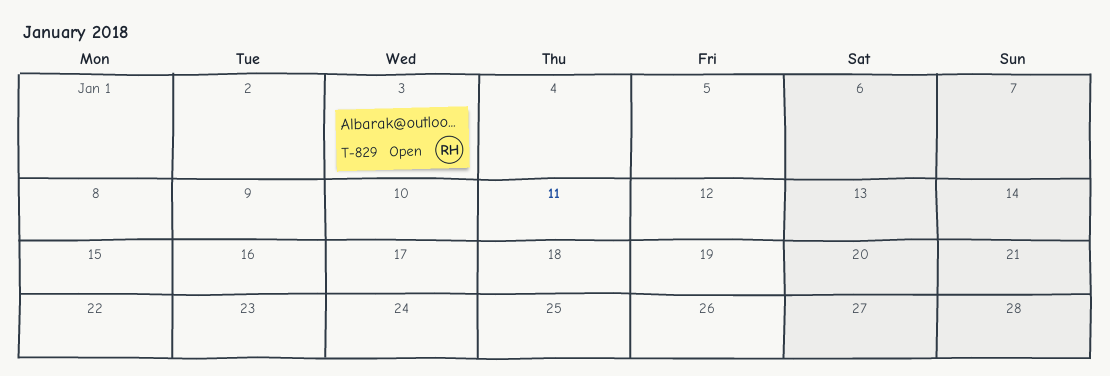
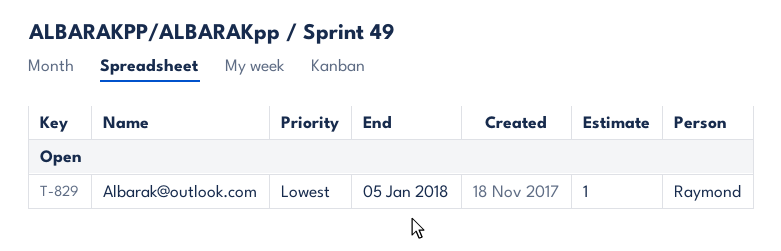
T-829, due: Jan 3 -> Jan 5

